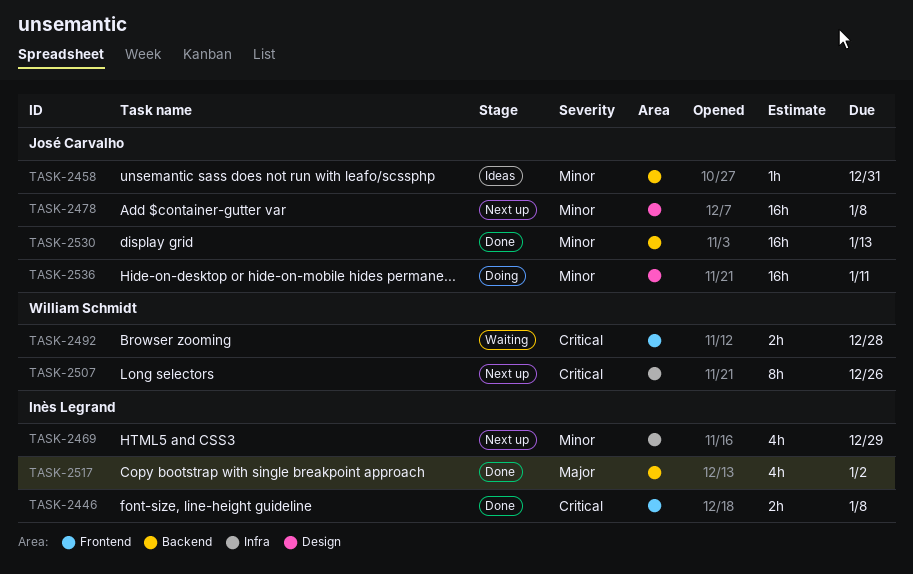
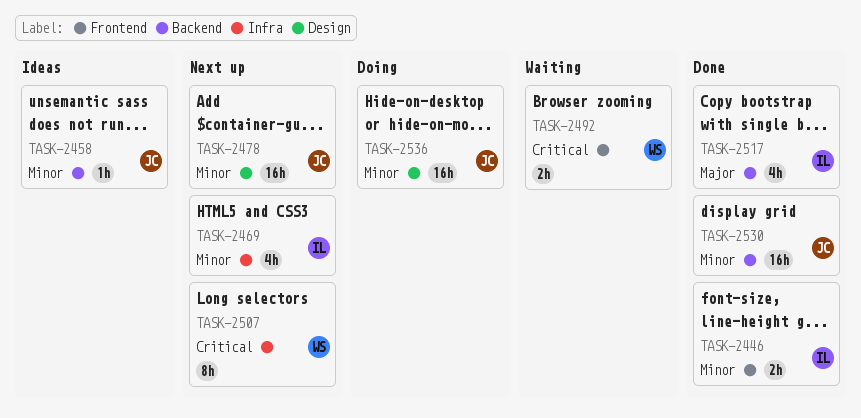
TASK-2446, priority: Critical -> Minor

